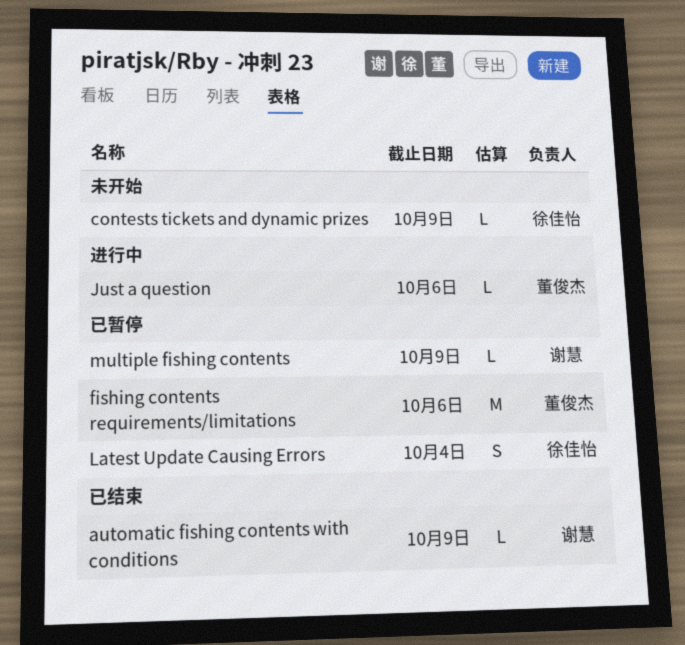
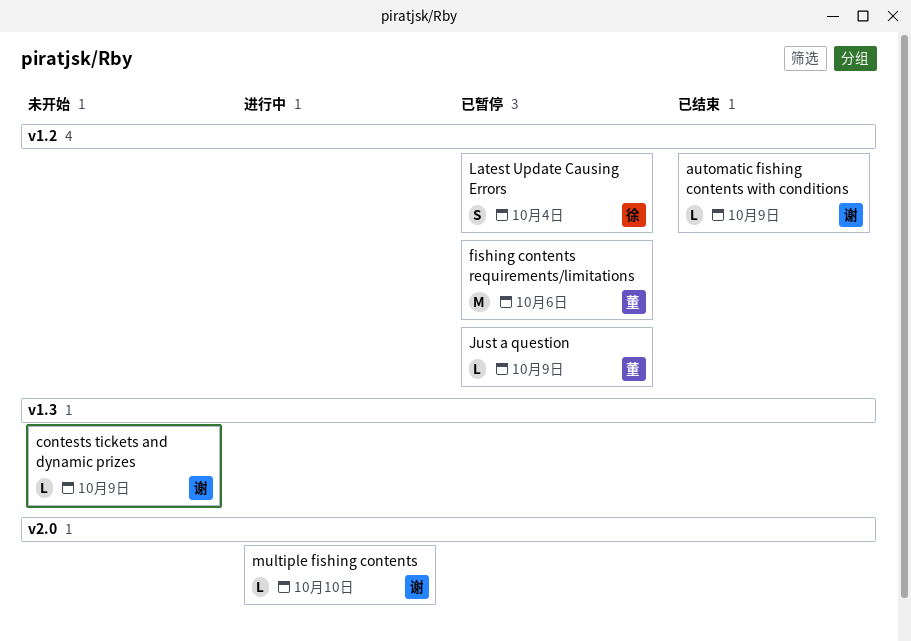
contests tickets and dynamic prizes, owner: 徐佳怡 -> 谢慧
Just a question, status: 进行中 -> 已暂停
Just a question, due: Oct 6 -> Oct 9
multiple fishing contents, status: 已暂停 -> 进行中
multiple fishing contents, due: Oct 9 -> Oct 10

